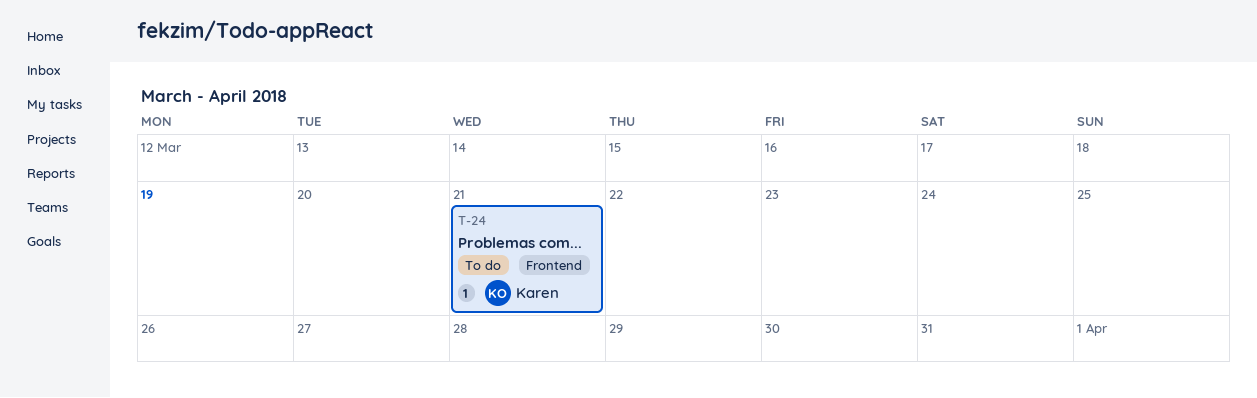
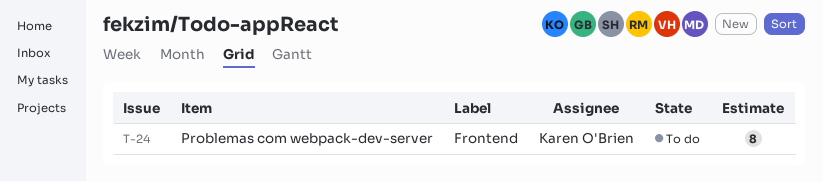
T-24, estimate: 1 -> 8

